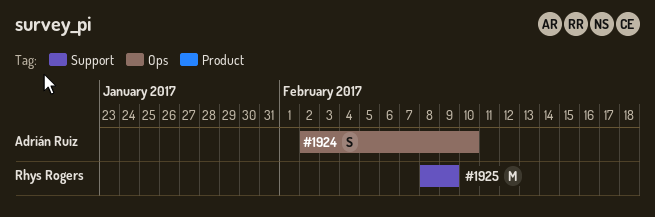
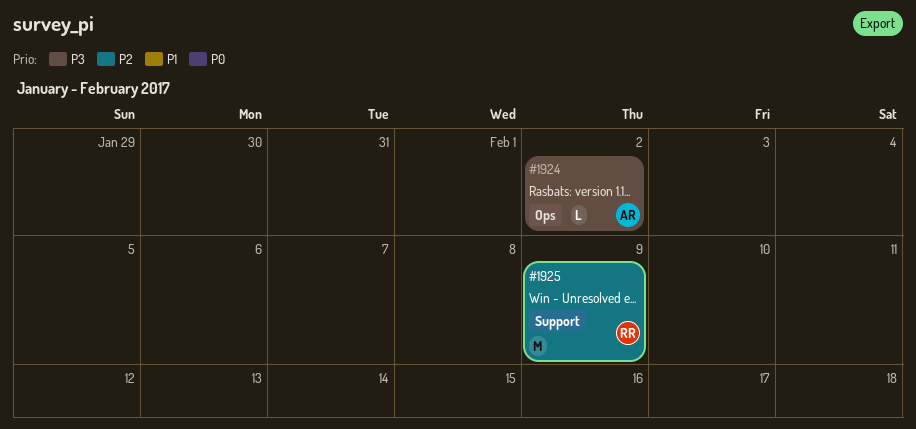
#1924, estimate: S -> L
#1924, due: Feb 10 -> Feb 2

